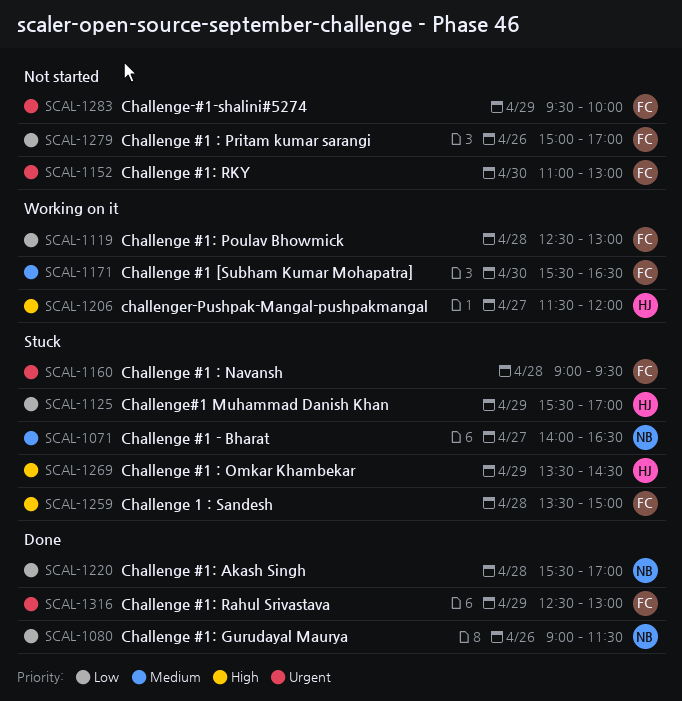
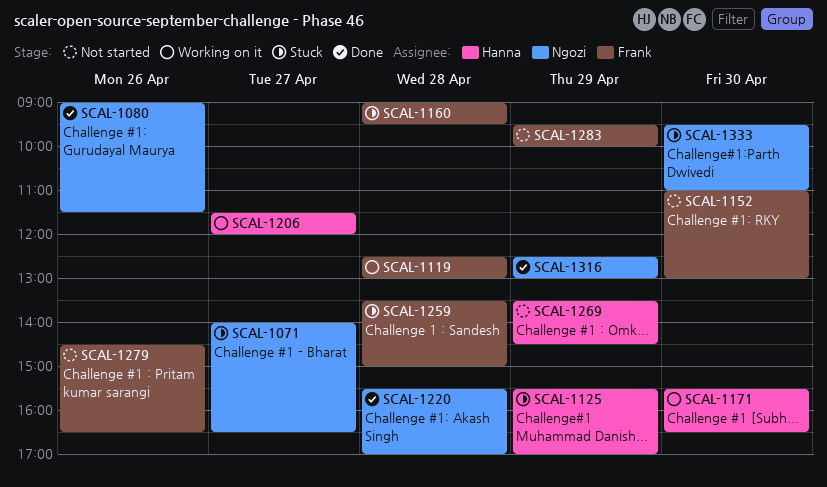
SCAL-1171, owner: Frank -> Hanna
SCAL-1269, status: Stuck -> Not started
SCAL-1279, begins: 15:00 -> 14:30
SCAL-1279, ends: 17:00 -> 16:30
SCAL-1316, owner: Frank -> Ngozi
SCAL-1333: none -> present

